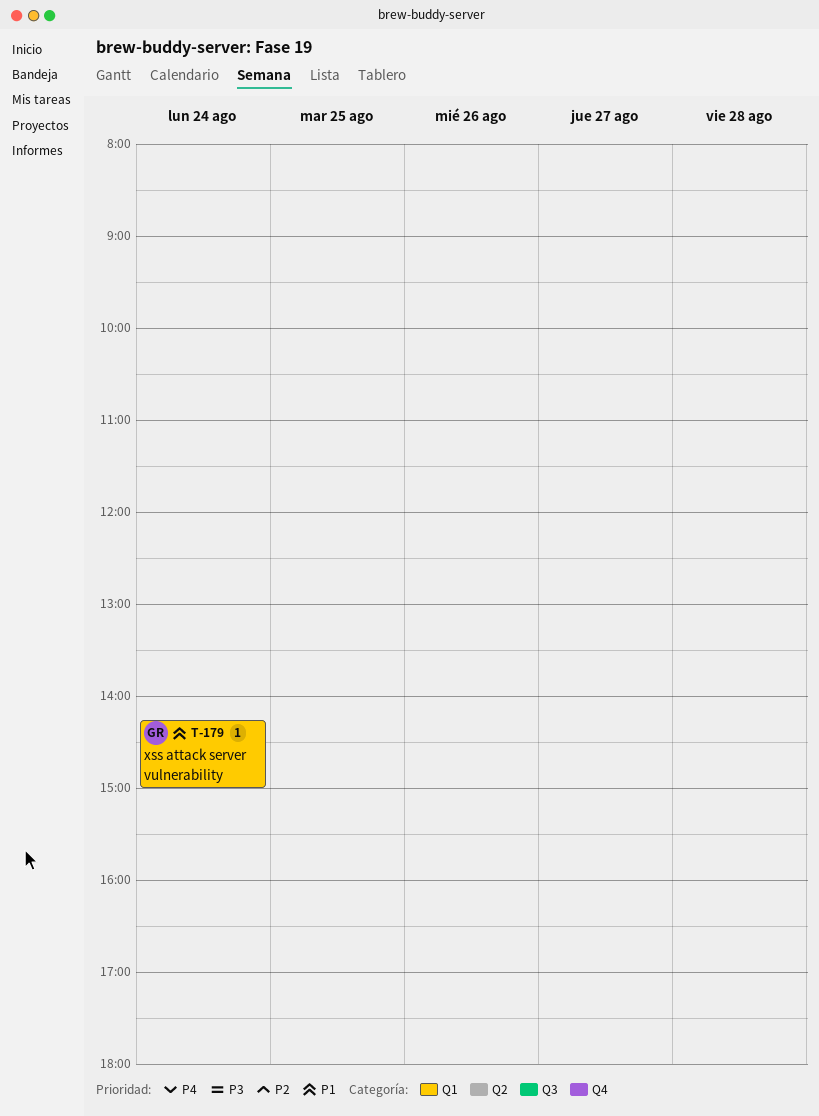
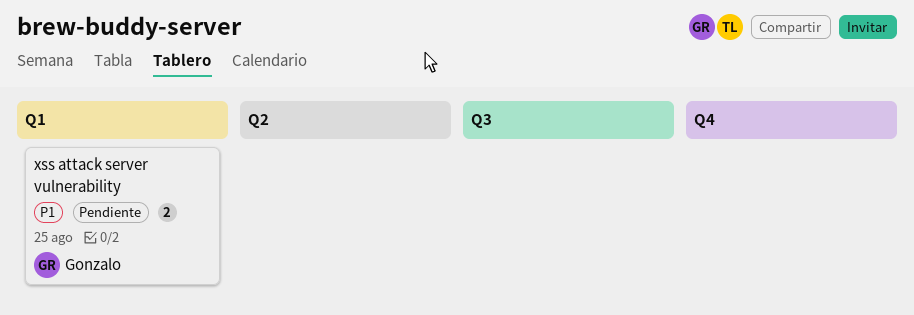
xss attack server vulnerability, estimate: 1 -> 2
xss attack server vulnerability, day: Aug 24 -> Aug 25

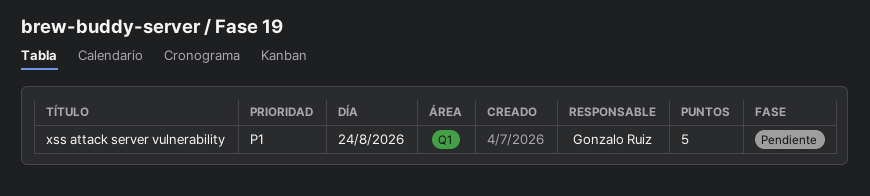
xss attack server vulnerability, estimate: 2 -> 5
xss attack server vulnerability, day: Aug 25 -> Aug 24

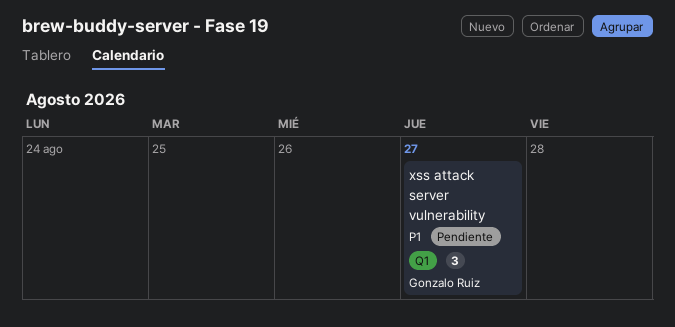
xss attack server vulnerability, estimate: 5 -> 3
xss attack server vulnerability, day: Aug 24 -> Aug 27

